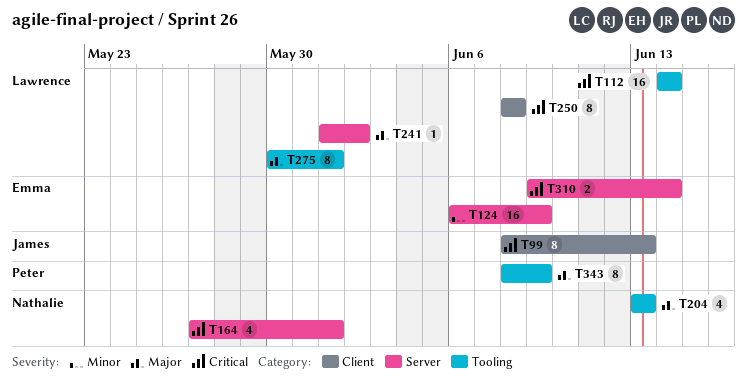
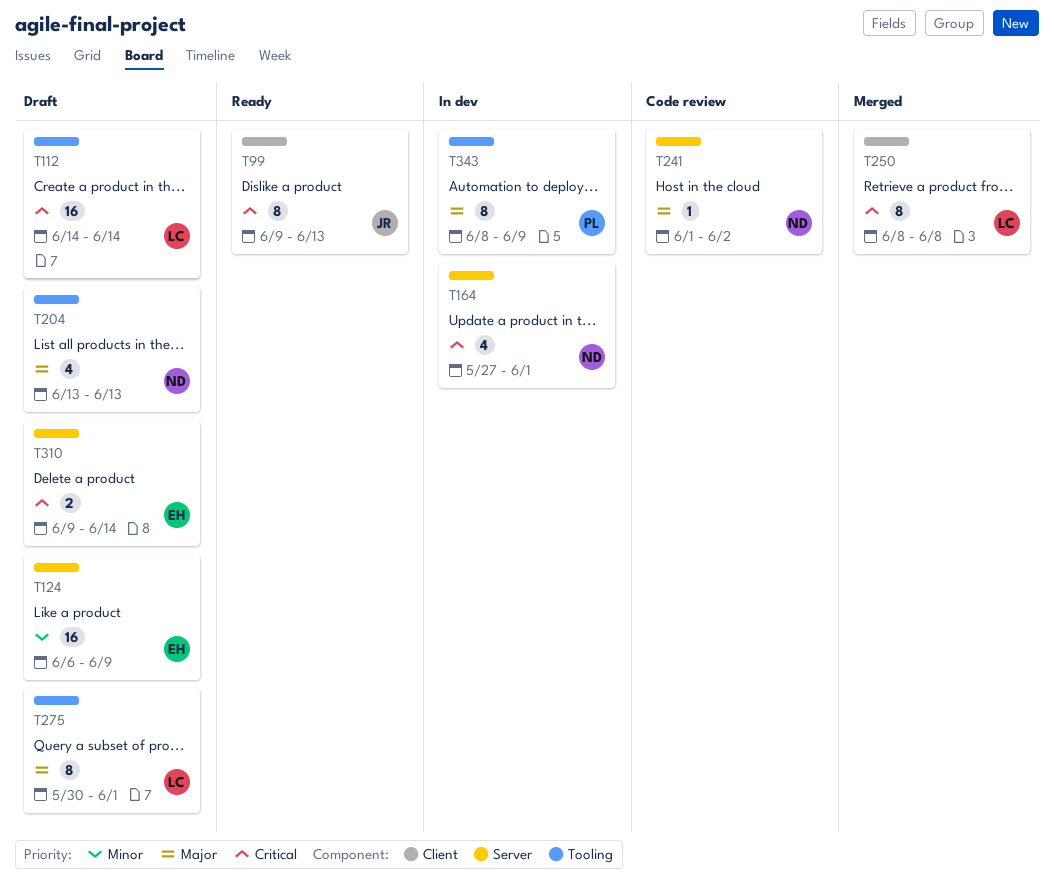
T99, start: Jun 8 -> Jun 9
T241, owner: Lawrence -> Nathalie

